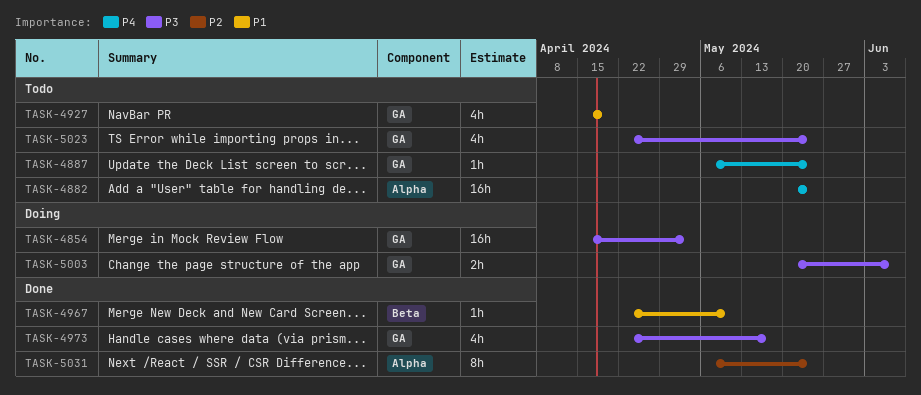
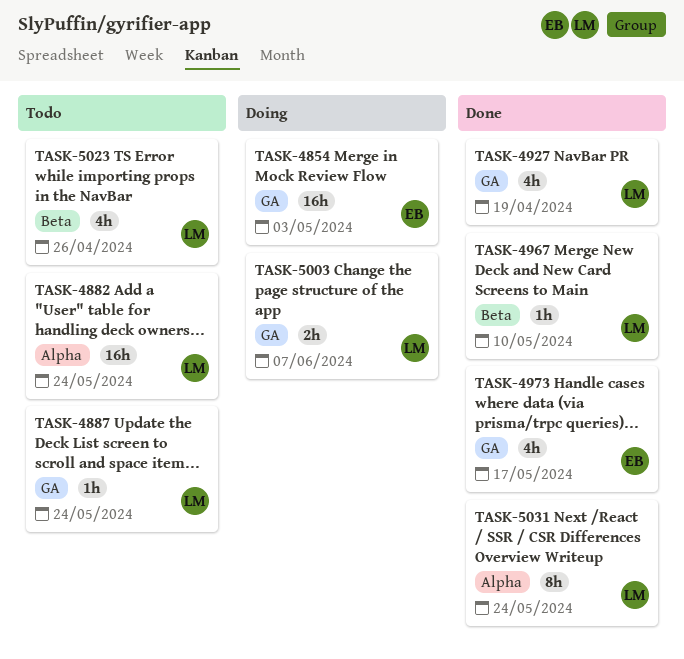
TASK-4927, status: Todo -> Done
TASK-5023, label: GA -> Beta
TASK-5023, due: May 24 -> Apr 26

